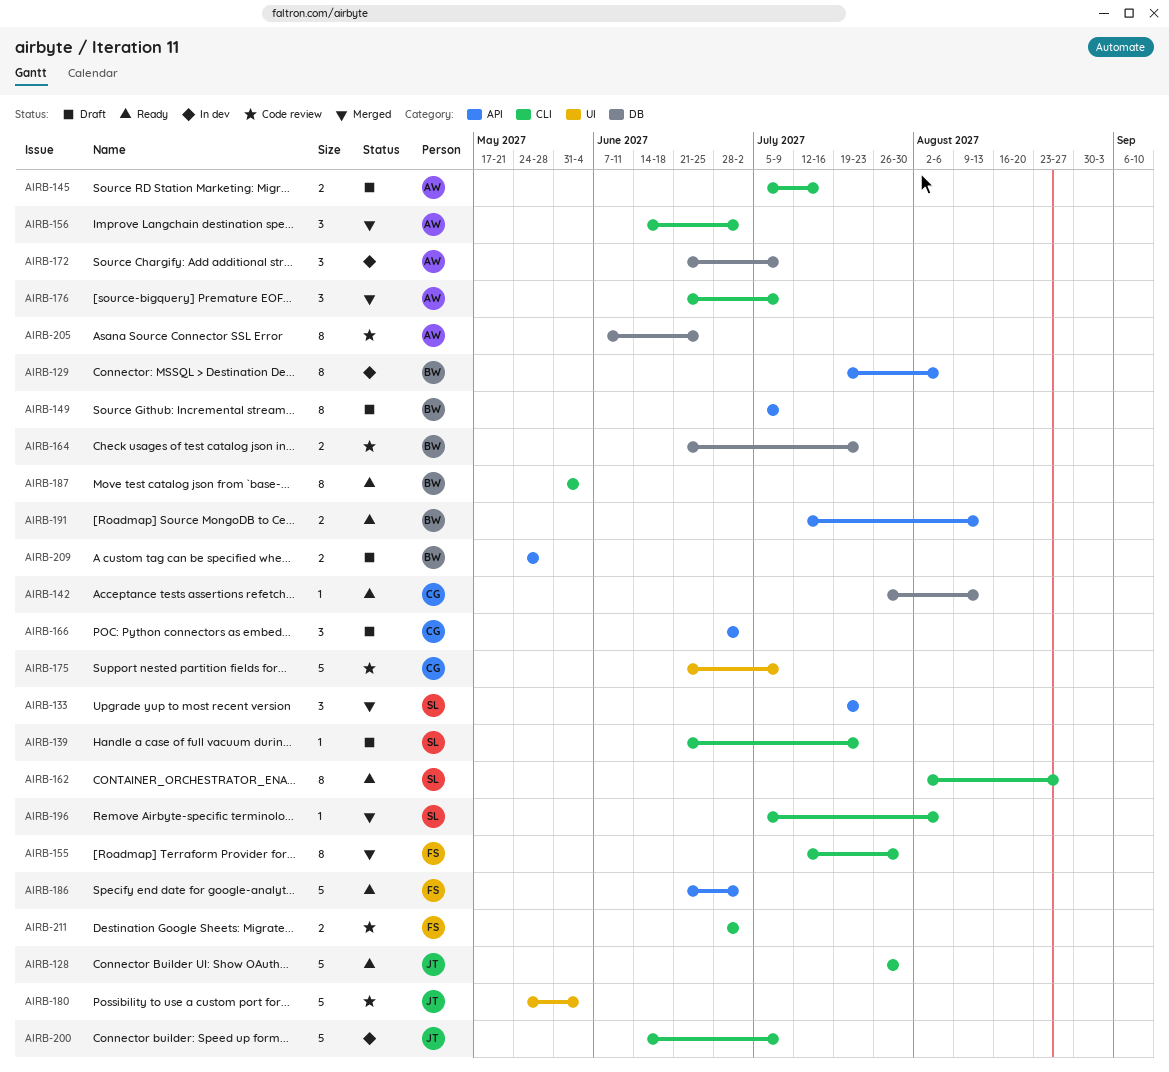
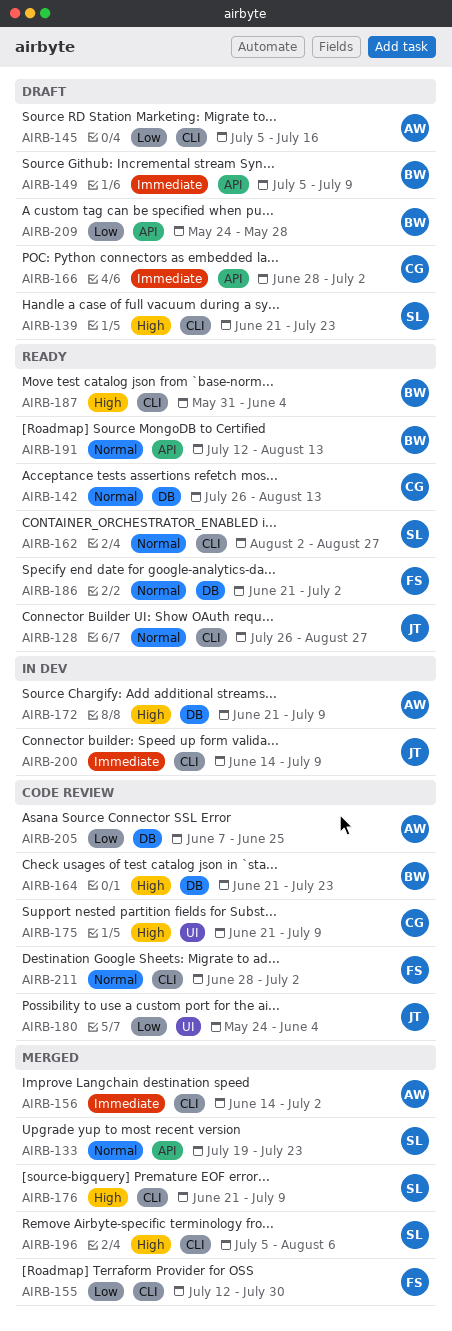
AIRB-128, due: Jul 30 -> Aug 27
AIRB-129: present -> none
AIRB-176, owner: AW -> SL
AIRB-186, label: API -> DB

